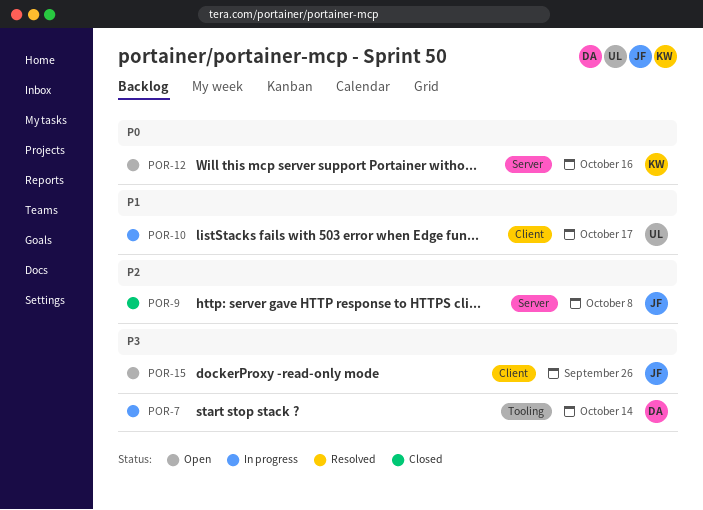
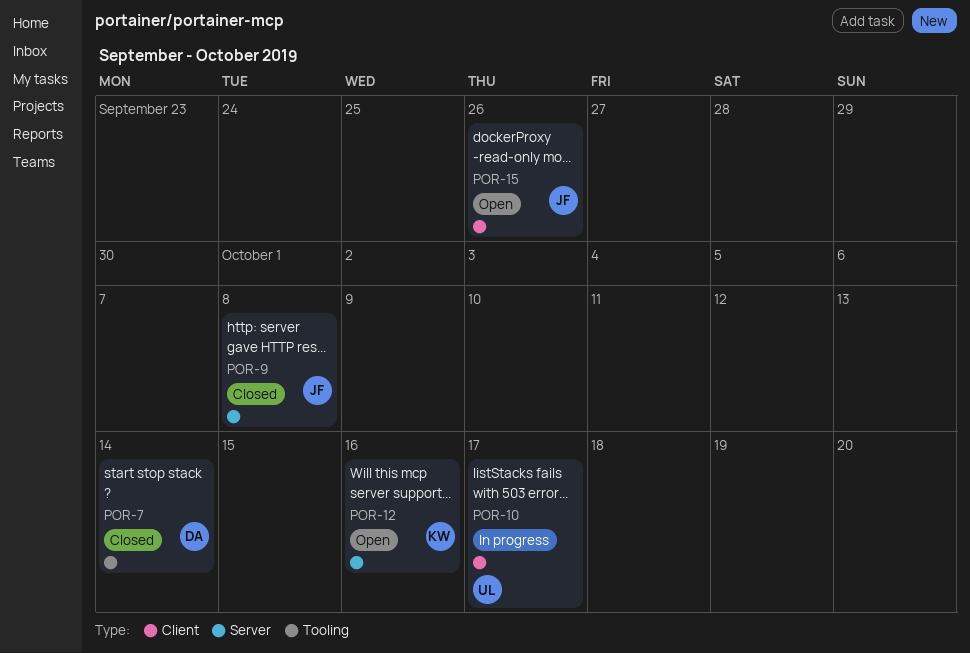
POR-7, status: In progress -> Closed

